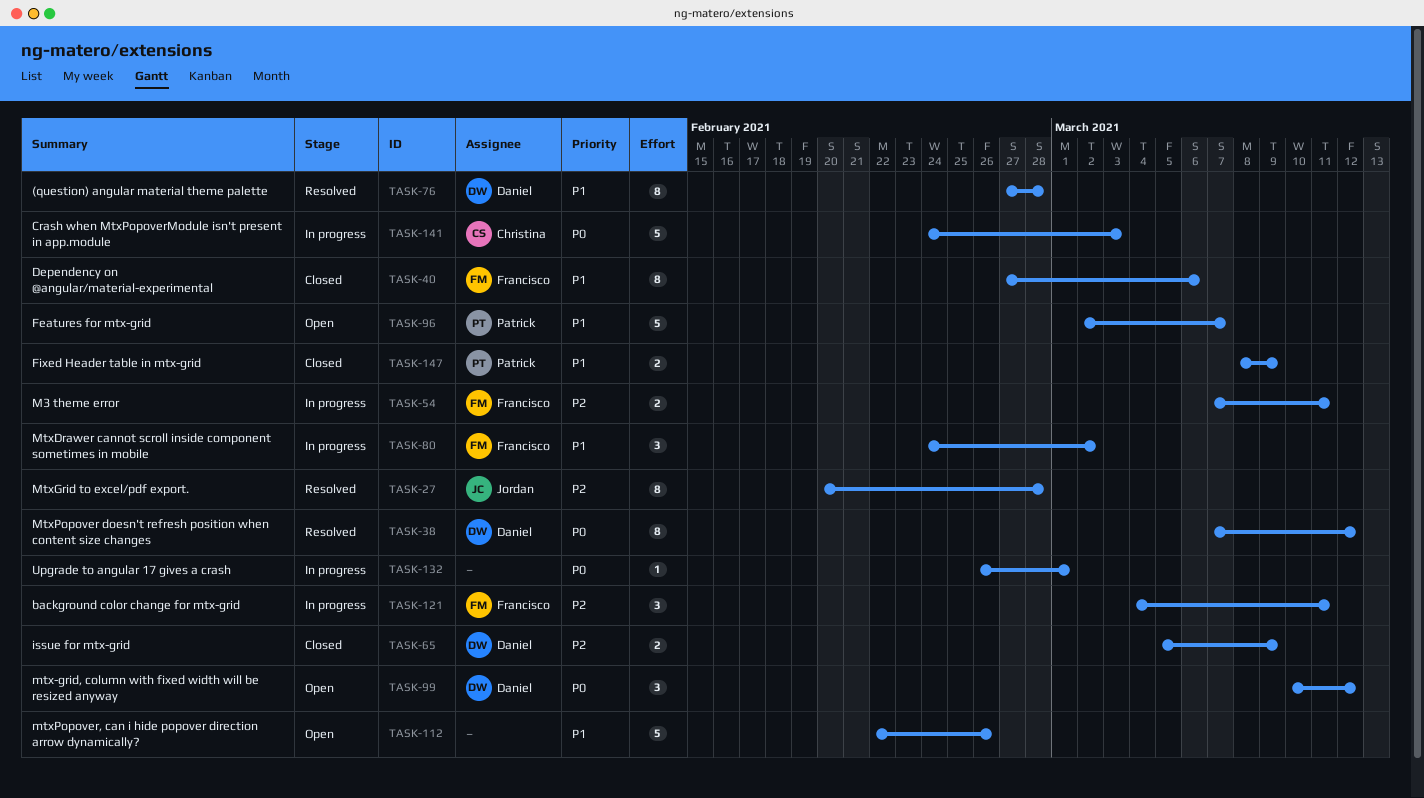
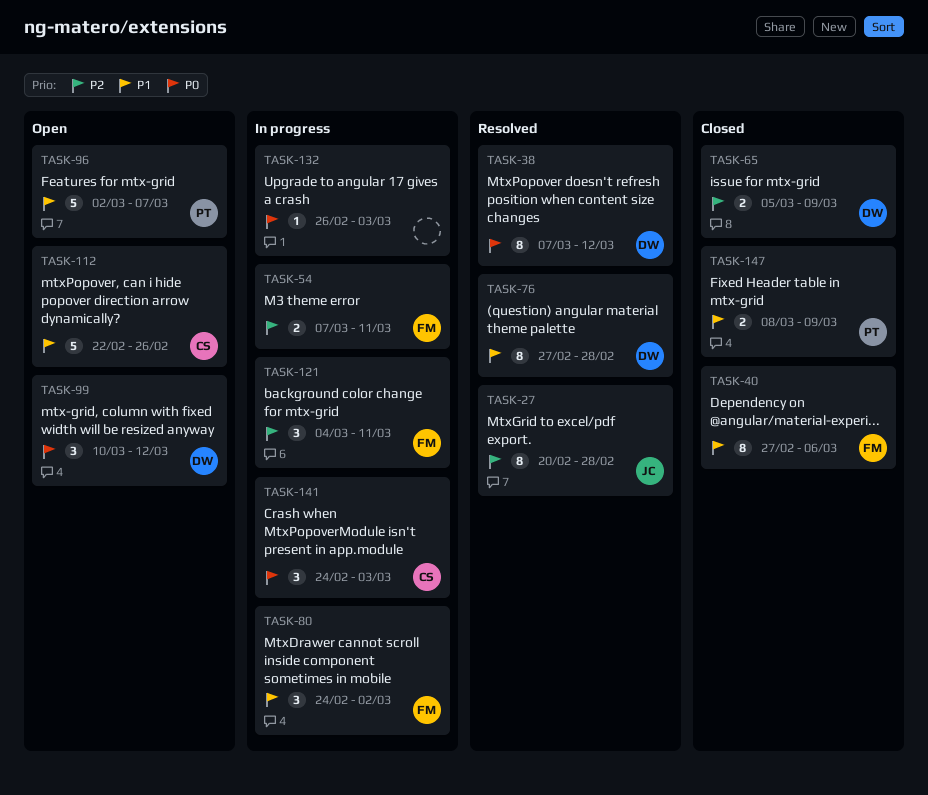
TASK-112, owner: none -> Christina
TASK-132, due: Mar 1 -> Mar 3
TASK-141, estimate: 5 -> 3

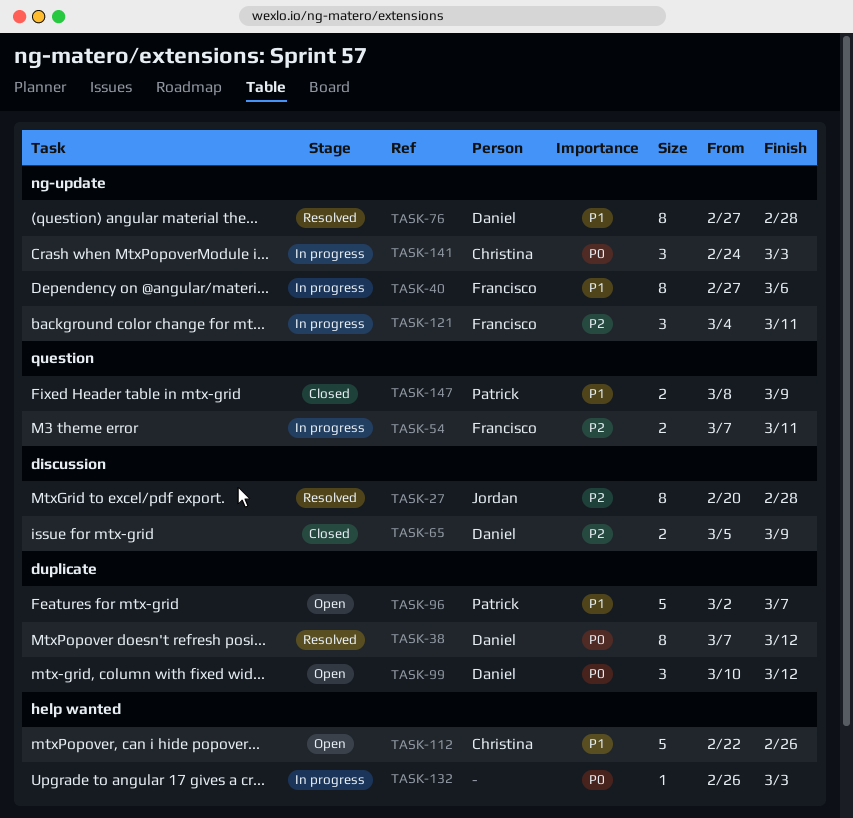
TASK-40, status: Closed -> In progress
TASK-80: present -> none

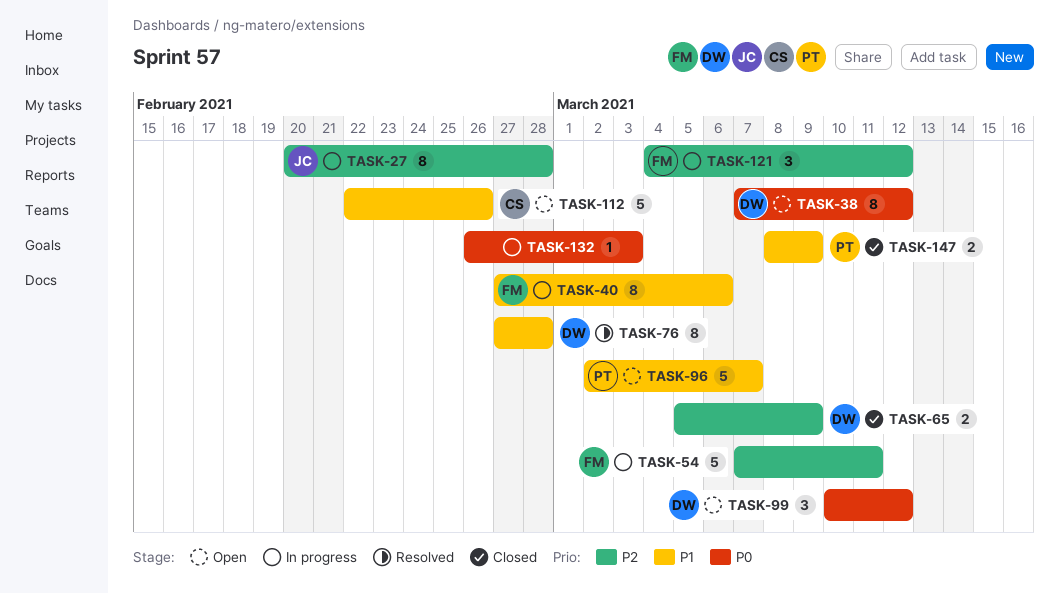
TASK-27, status: Resolved -> In progress
TASK-38, status: Resolved -> Open
TASK-54, estimate: 2 -> 5
TASK-121, due: Mar 11 -> Mar 12
TASK-141: present -> none

